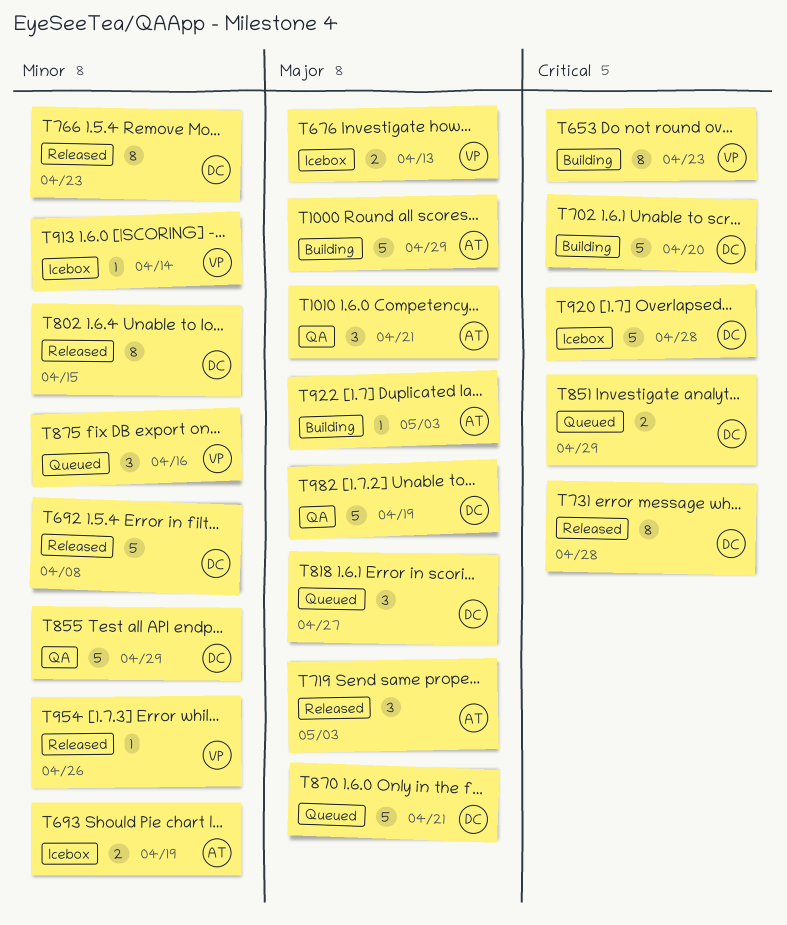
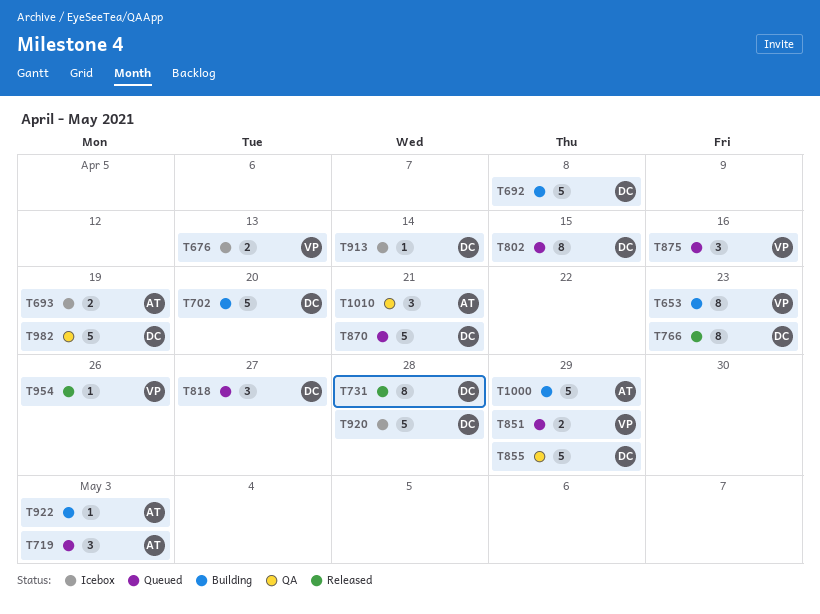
T692, status: Released -> Building
T719, status: Released -> Queued
T802, status: Released -> Queued
T851, owner: DC -> VP
T913, owner: VP -> DC

